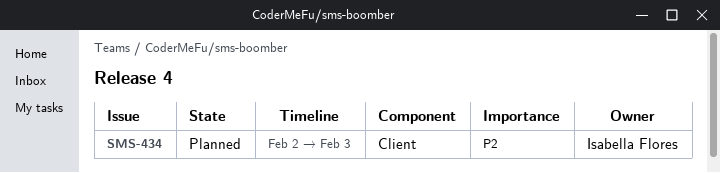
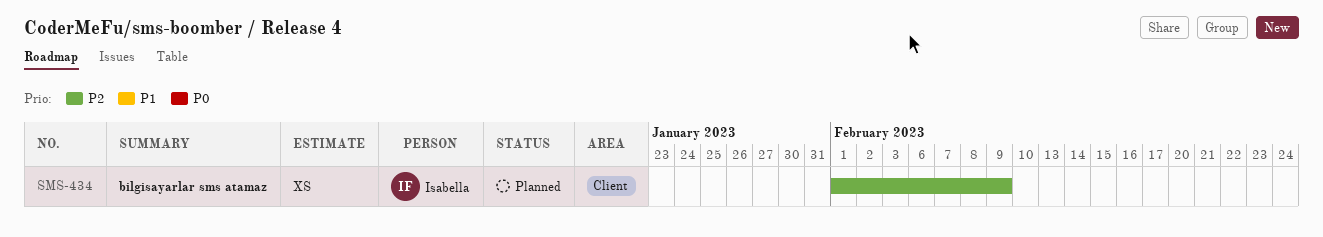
SMS-434, start: Feb 2 -> Feb 1
SMS-434, due: Feb 3 -> Feb 9

